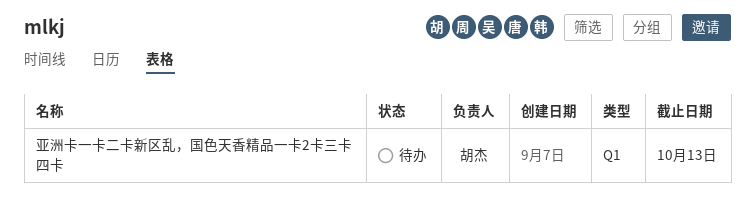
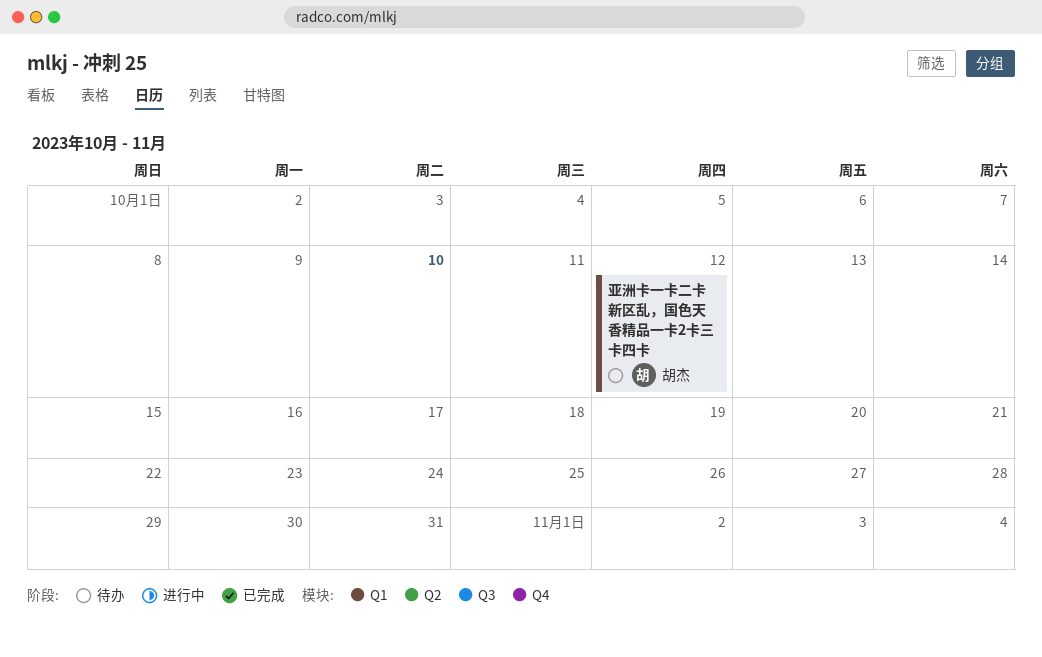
亚洲卡一卡二卡新区乱，国色天香精品一卡2卡三卡四卡, due: Oct 13 -> Oct 12

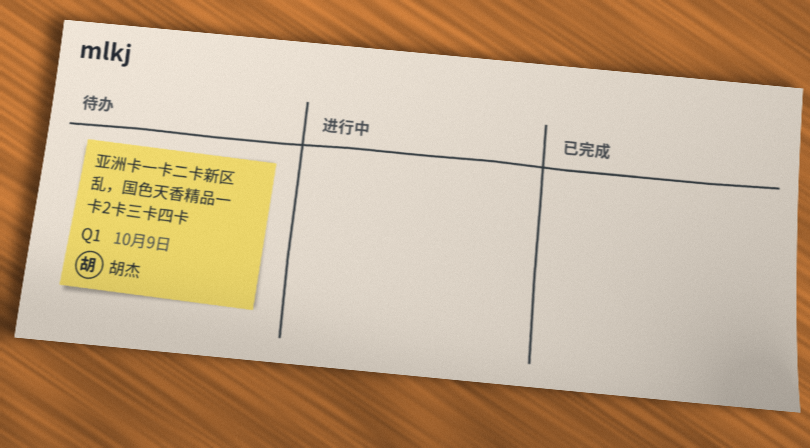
亚洲卡一卡二卡新区乱，国色天香精品一卡2卡三卡四卡, due: Oct 12 -> Oct 9

